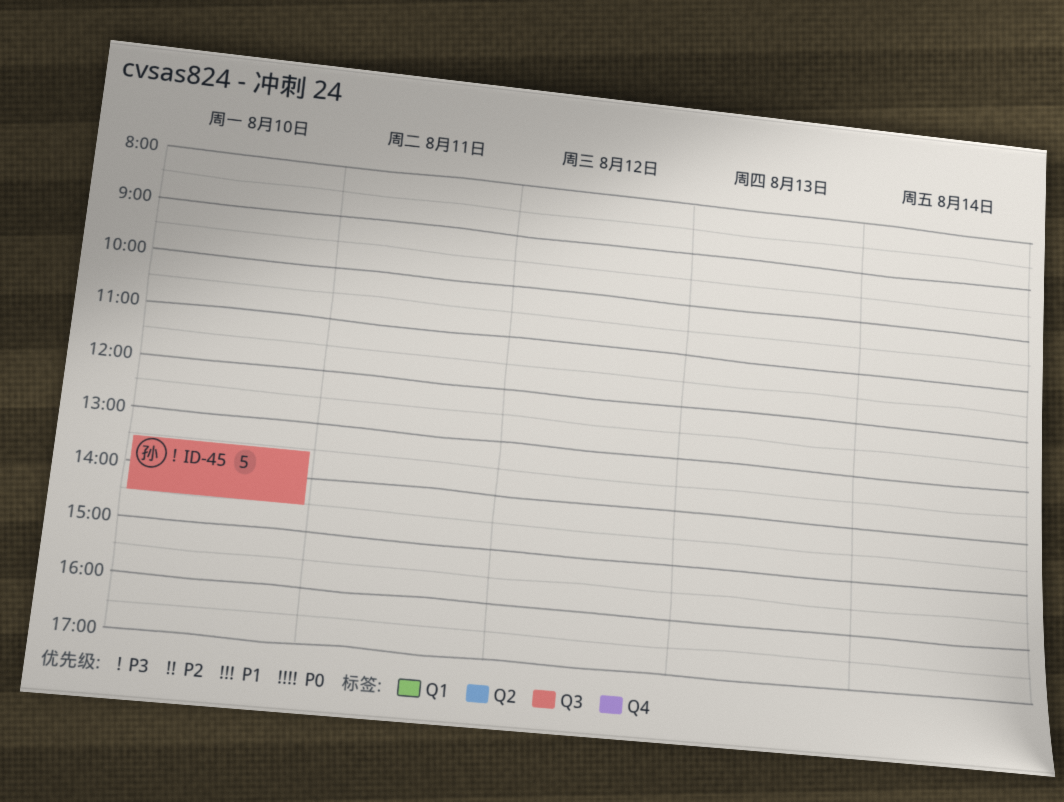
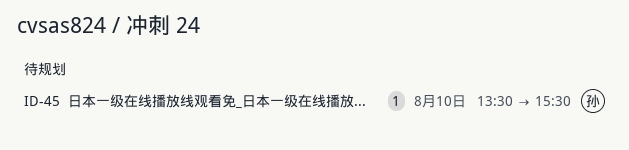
ID-45, estimate: 5 -> 1
ID-45, ends: 14:30 -> 15:30

